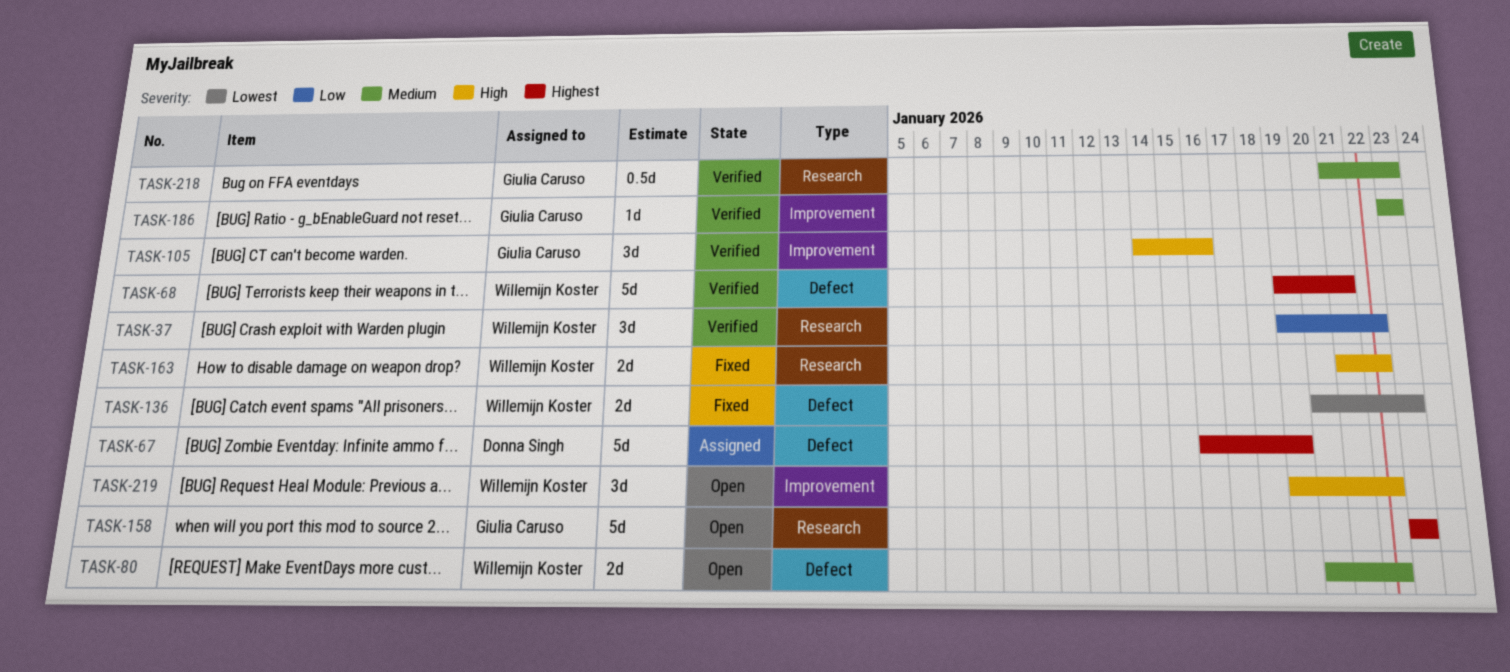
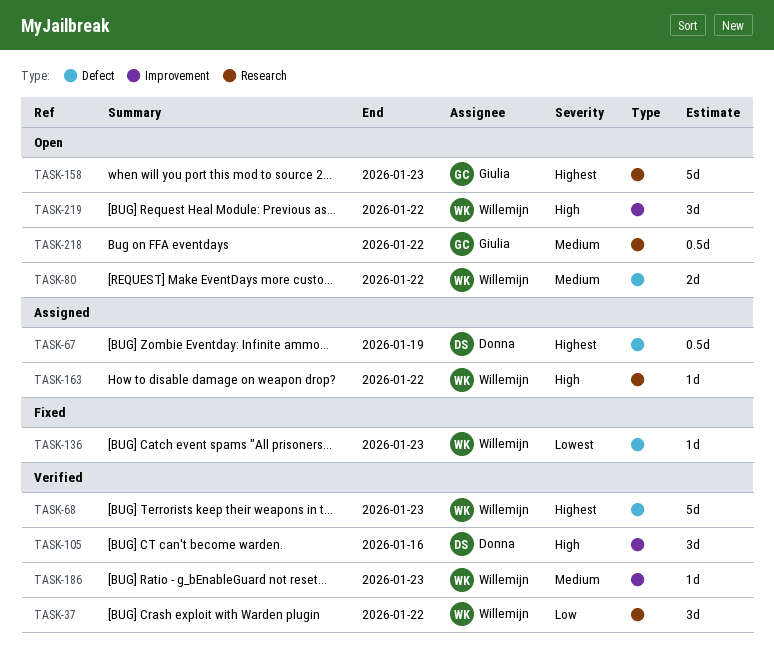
TASK-67, estimate: 5d -> 0.5d
TASK-68, due: Jan 21 -> Jan 23
TASK-105, owner: Giulia Caruso -> Donna Singh
TASK-136, estimate: 2d -> 1d
TASK-163, status: Fixed -> Assigned
TASK-163, estimate: 2d -> 1d
TASK-186, owner: Giulia Caruso -> Willemijn Koster
TASK-218, status: Verified -> Open
TASK-218, due: Jan 23 -> Jan 22

